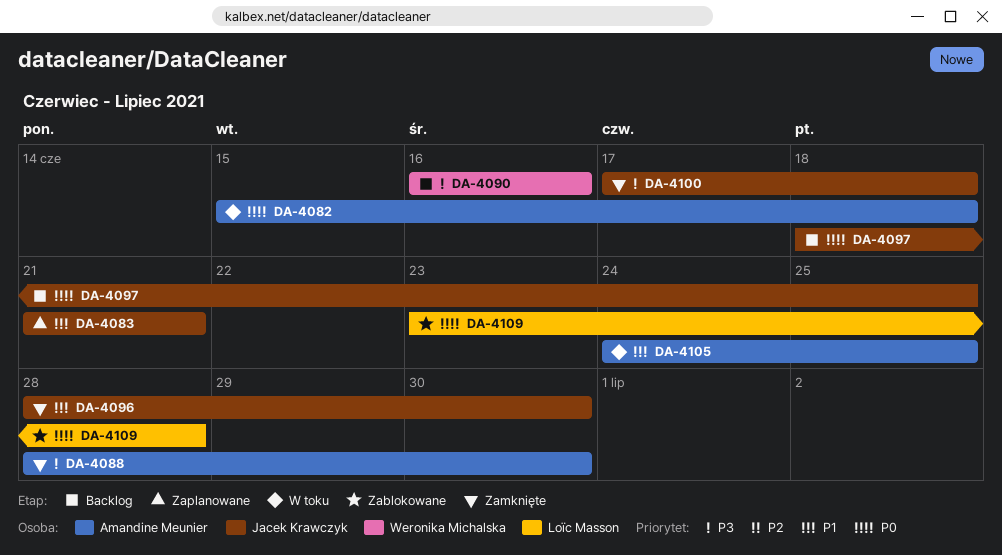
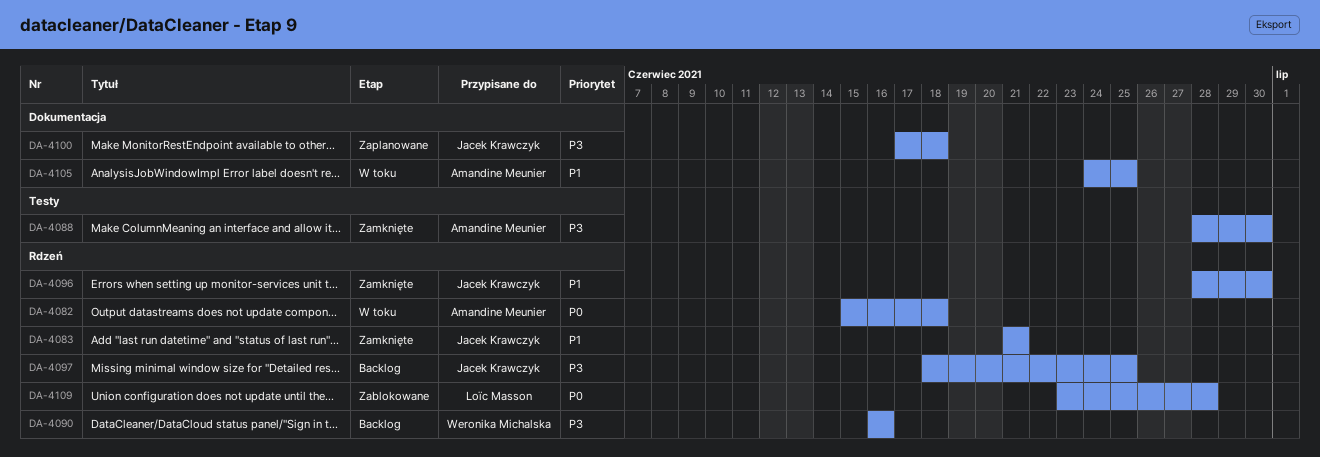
DA-4083, status: Zaplanowane -> Zamknięte
DA-4097, priority: P0 -> P3
DA-4100, status: Zamknięte -> Zaplanowane

